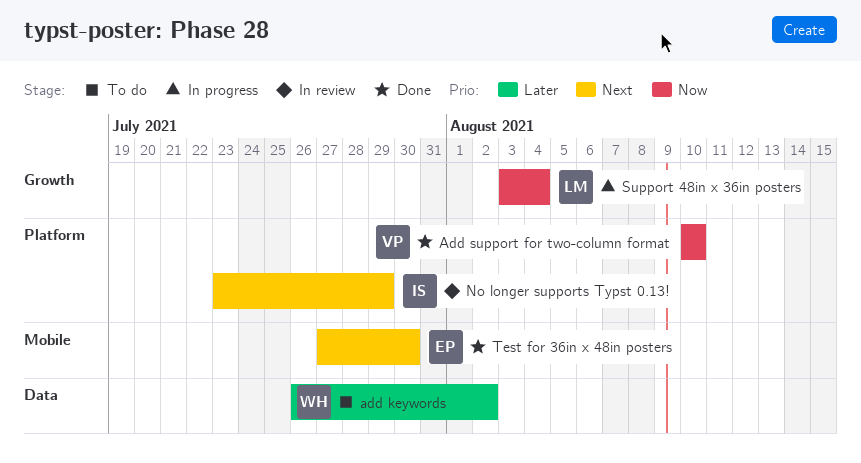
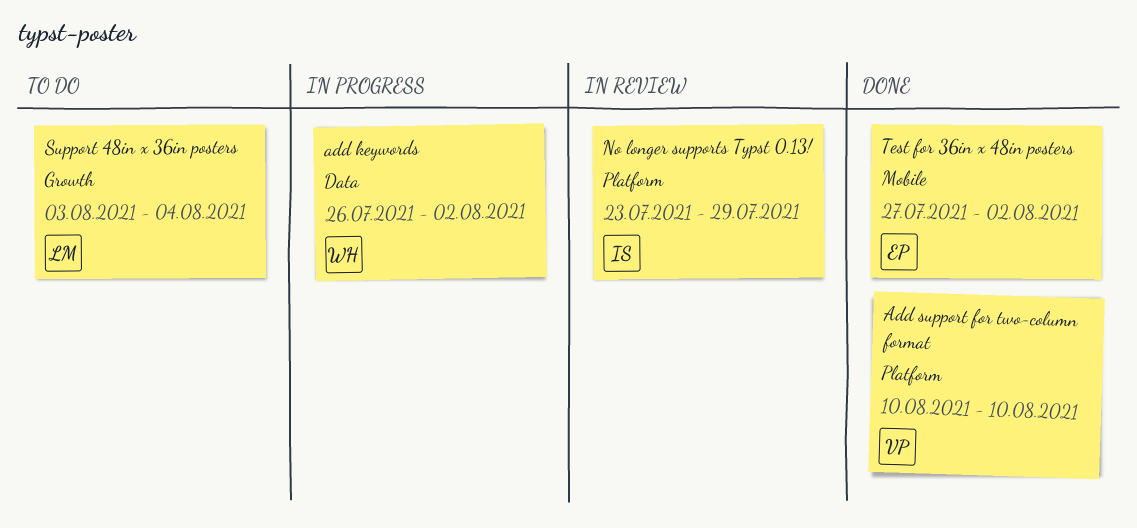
add keywords, status: To do -> In progress
Support 48in x 36in posters, status: In progress -> To do
Test for 36in x 48in posters, due: Jul 30 -> Aug 2

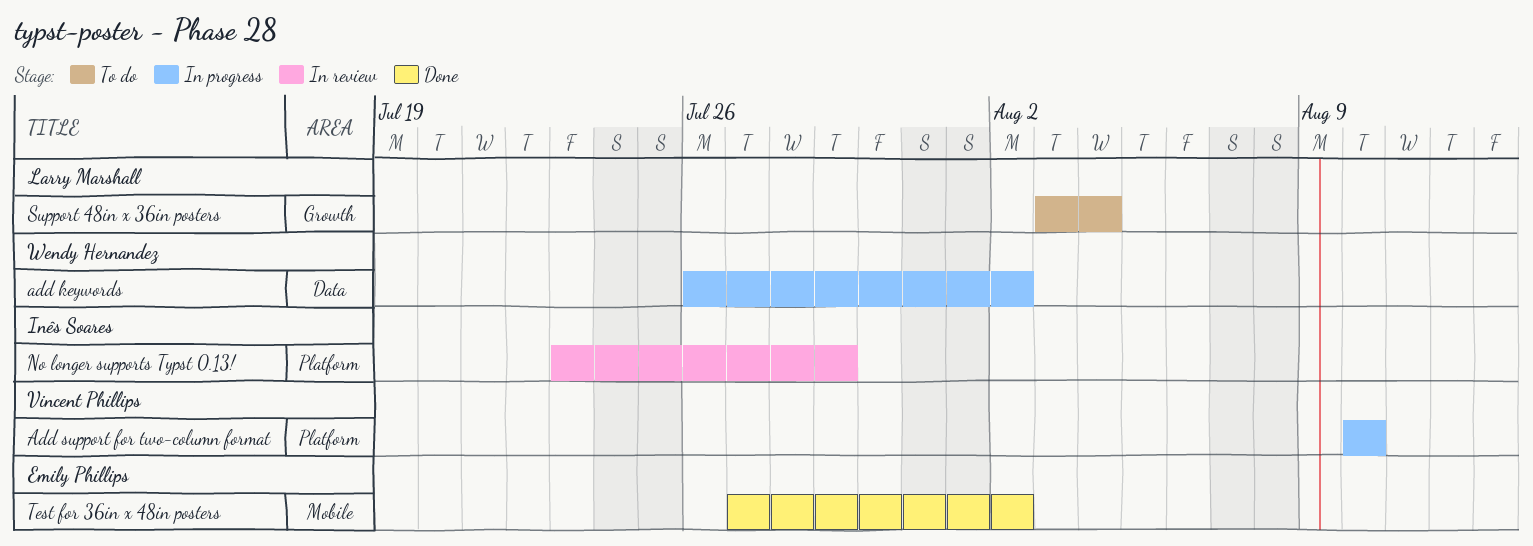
Add support for two-column format, status: Done -> In progress

